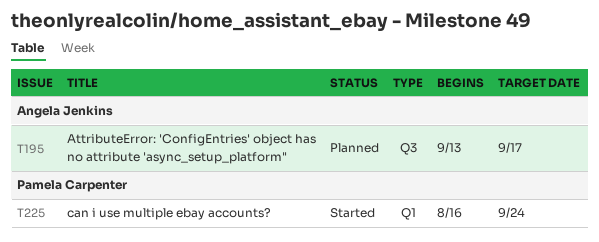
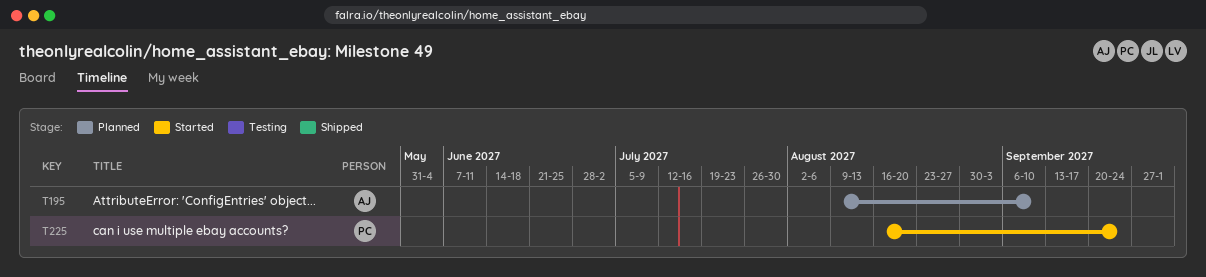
T195, start: Sep 13 -> Aug 9
T195, due: Sep 17 -> Sep 10

